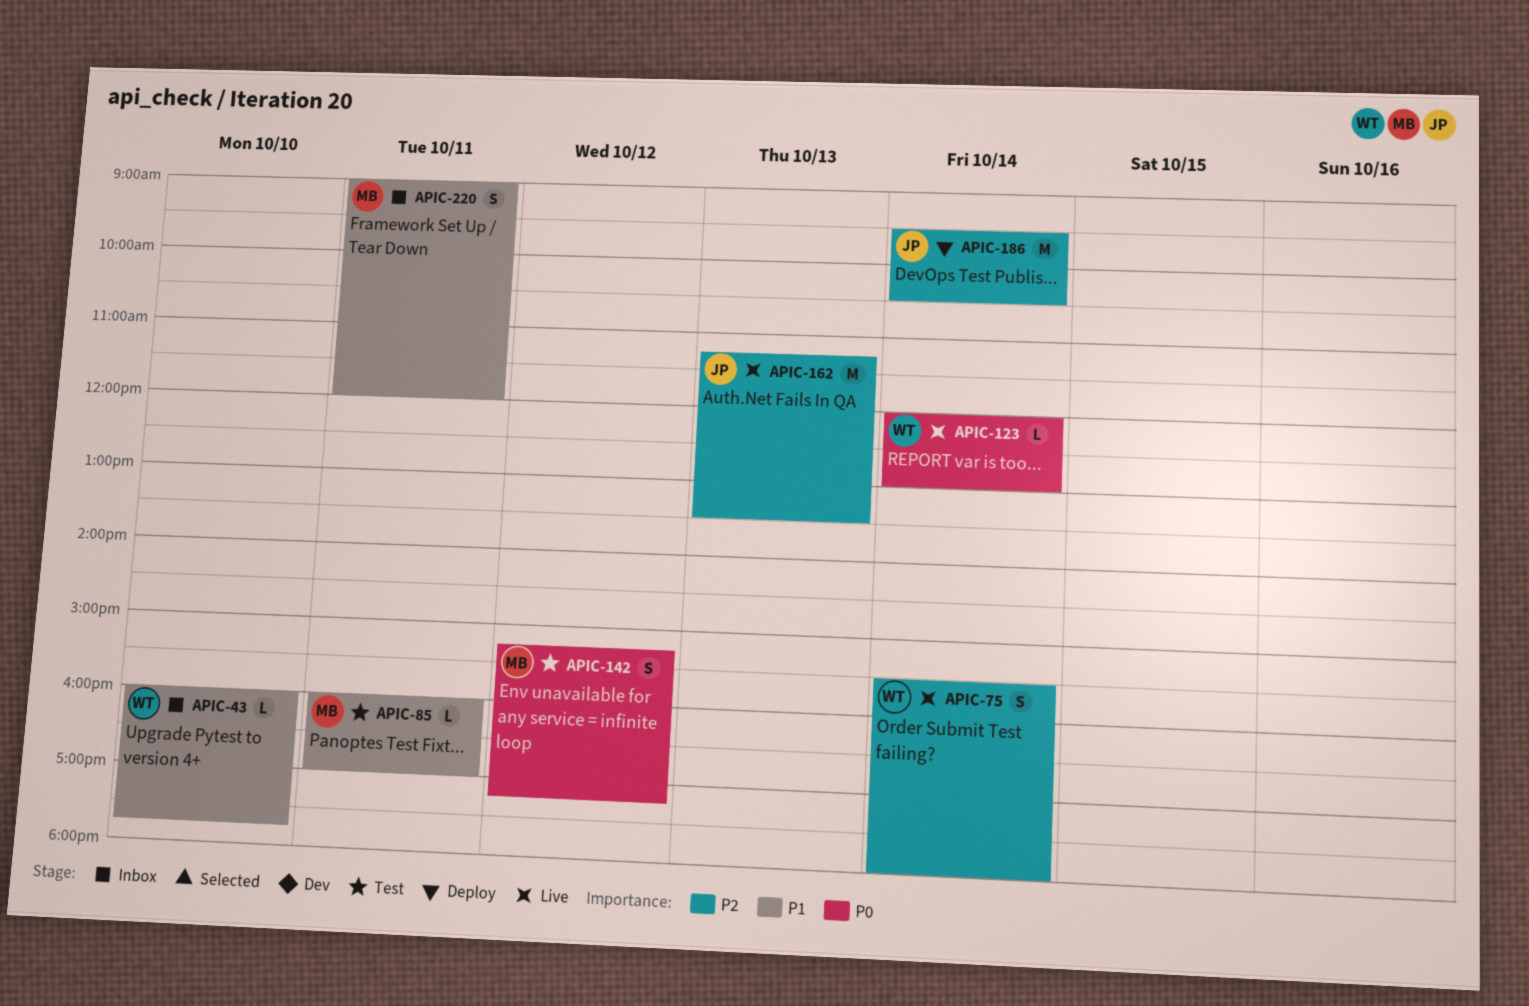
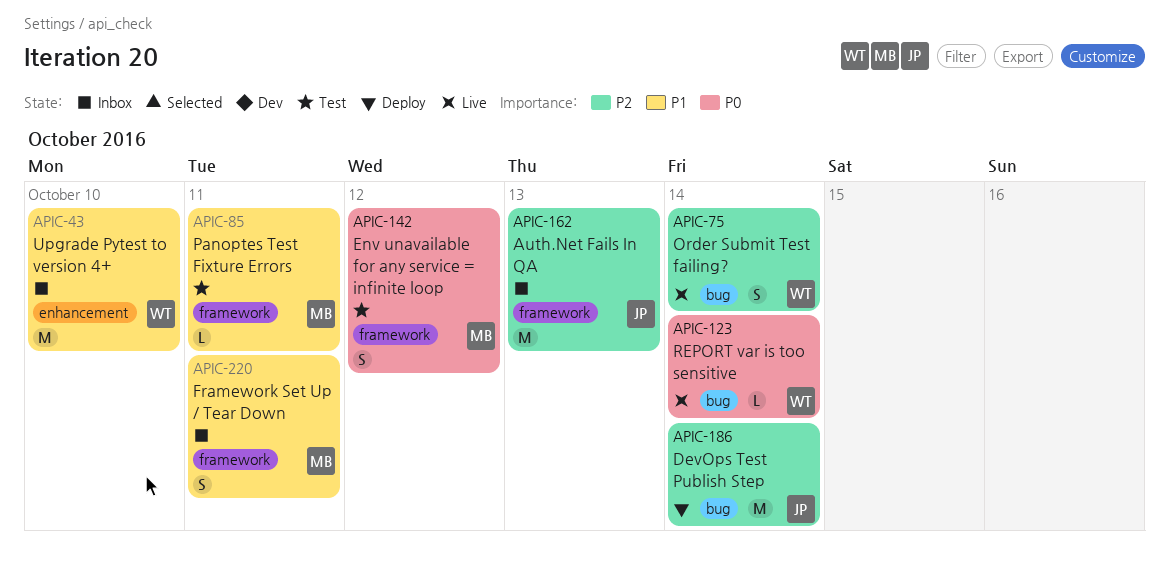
APIC-43, estimate: L -> M
APIC-162, status: Live -> Inbox

